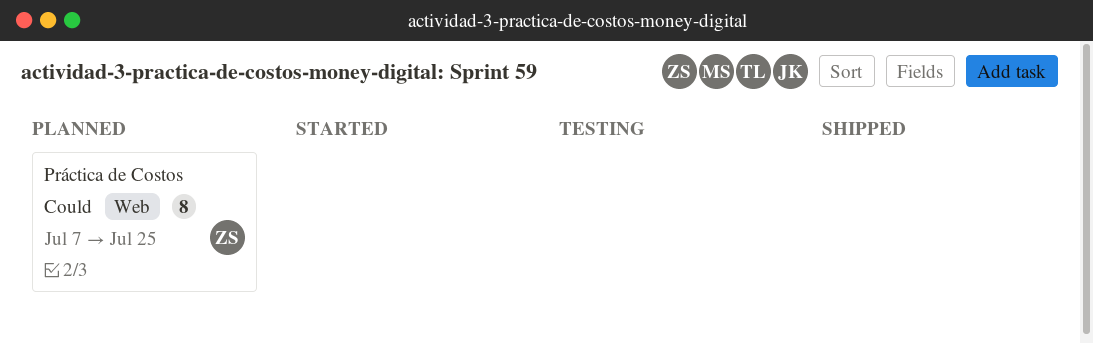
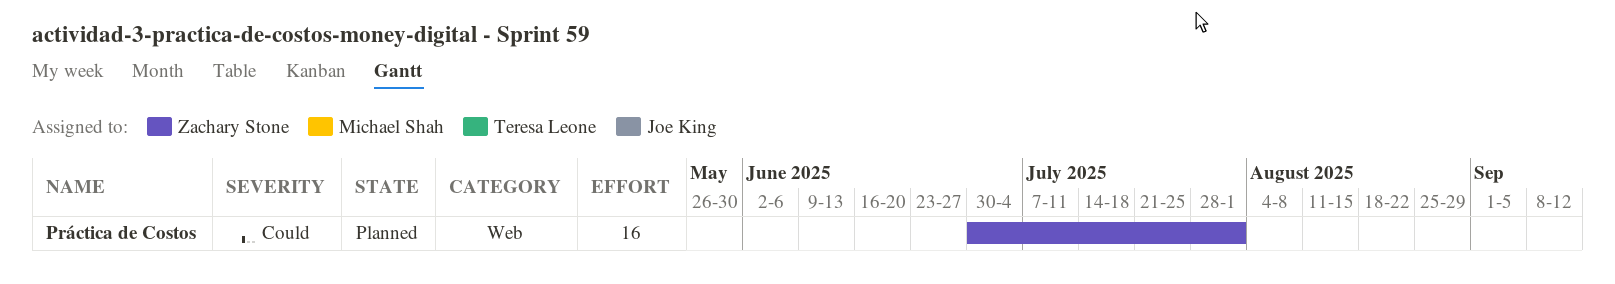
Práctica de Costos, estimate: 8 -> 16
Práctica de Costos, start: Jul 7 -> Jun 30
Práctica de Costos, due: Jul 25 -> Aug 1

